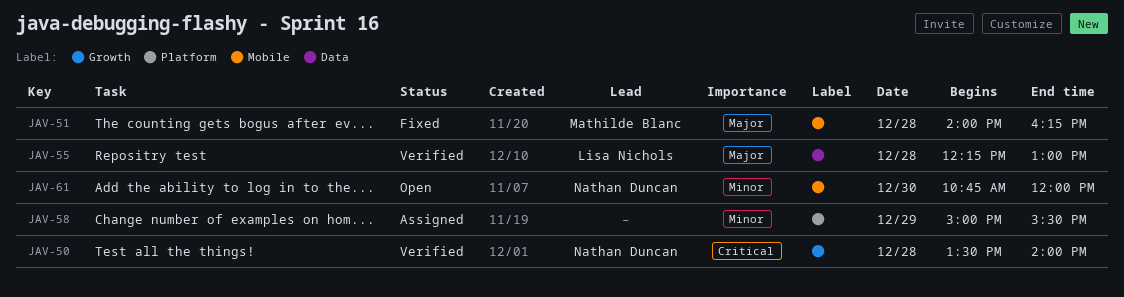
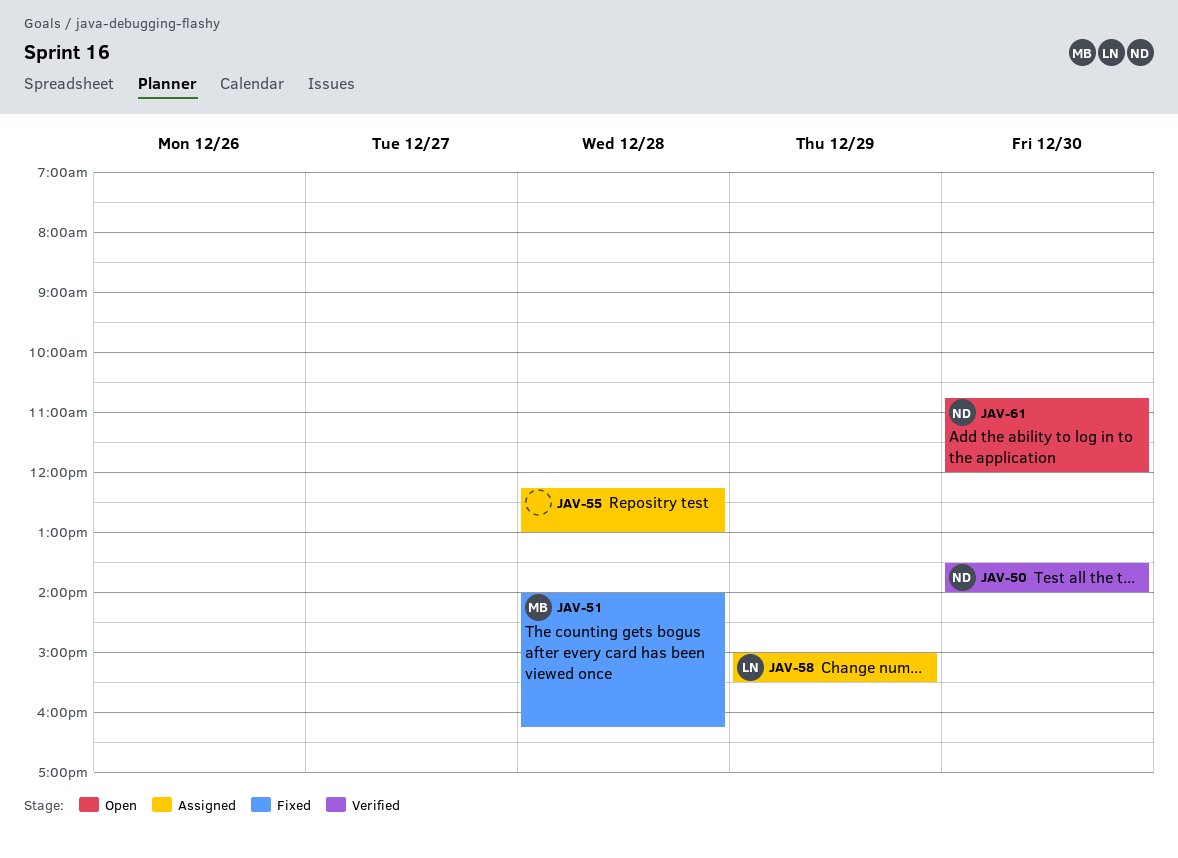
JAV-50, day: Dec 28 -> Dec 30
JAV-55, status: Verified -> Assigned
JAV-55, owner: Lisa Nichols -> none
JAV-58, owner: none -> Lisa Nichols

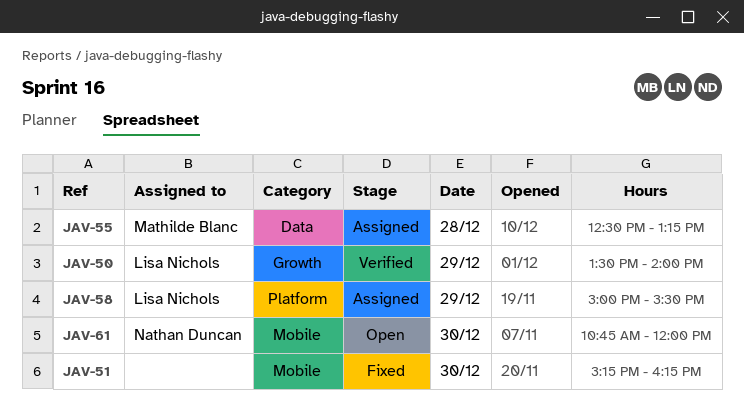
JAV-50, owner: Nathan Duncan -> Lisa Nichols
JAV-50, day: Dec 30 -> Dec 29
JAV-51, owner: Mathilde Blanc -> none
JAV-51, day: Dec 28 -> Dec 30
JAV-51, begins: 14:00 -> 15:15
JAV-55, owner: none -> Mathilde Blanc
JAV-55, begins: 12:15 -> 12:30
JAV-55, ends: 13:00 -> 13:15

